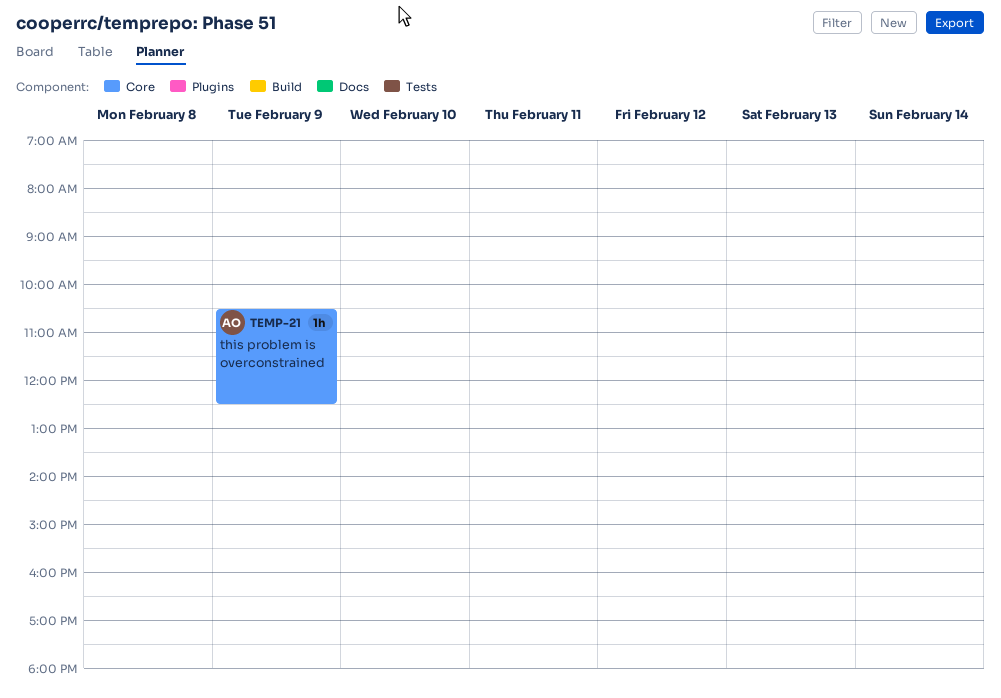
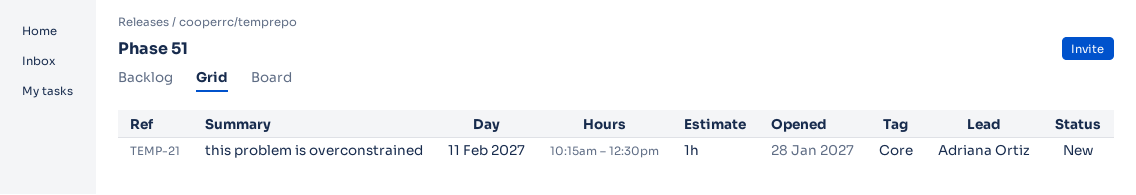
TEMP-21, day: Feb 9 -> Feb 11
TEMP-21, begins: 10:30 -> 10:15

